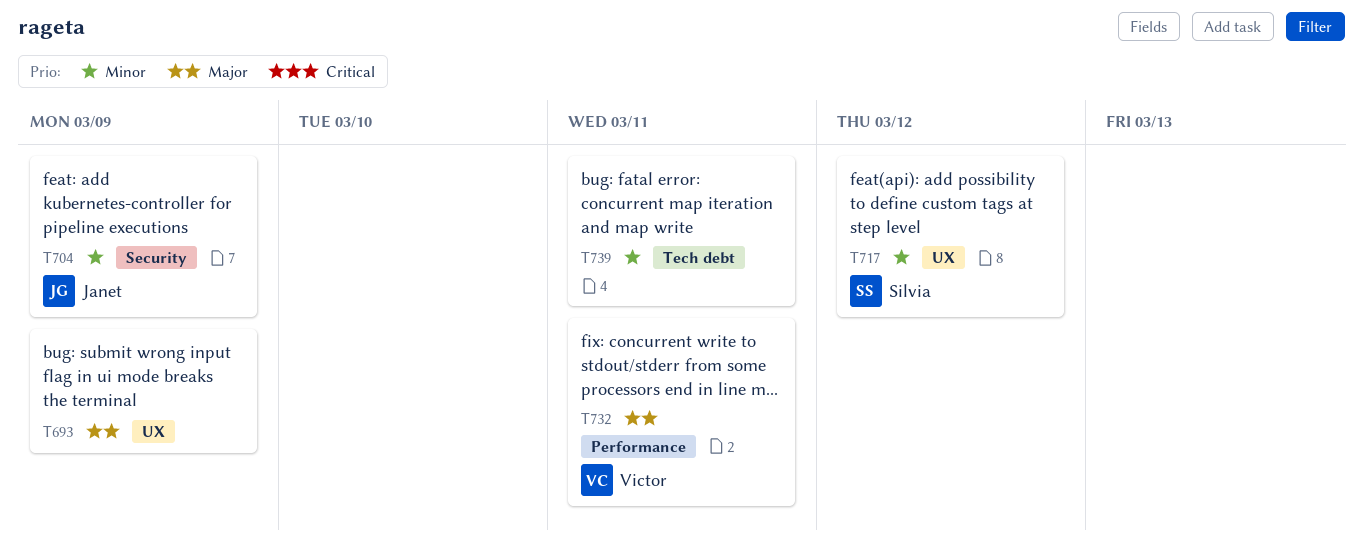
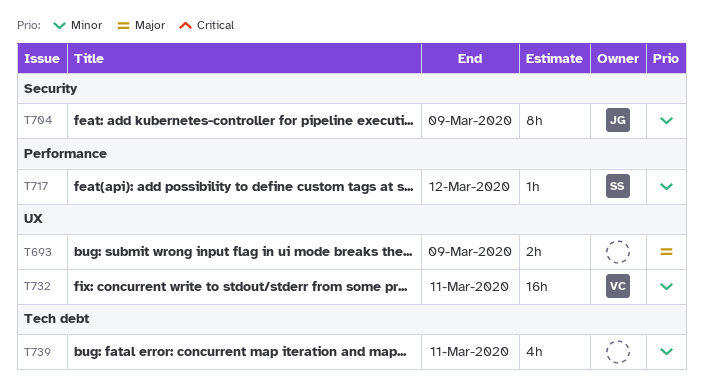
T717, label: UX -> Performance
T732, priority: Major -> Minor
T732, label: Performance -> UX

